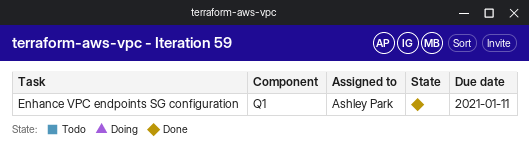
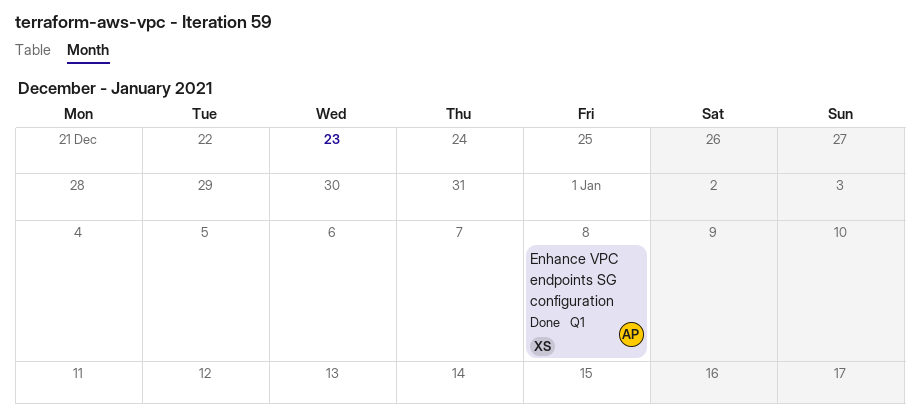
Enhance VPC endpoints SG configuration, due: Jan 11 -> Jan 8

